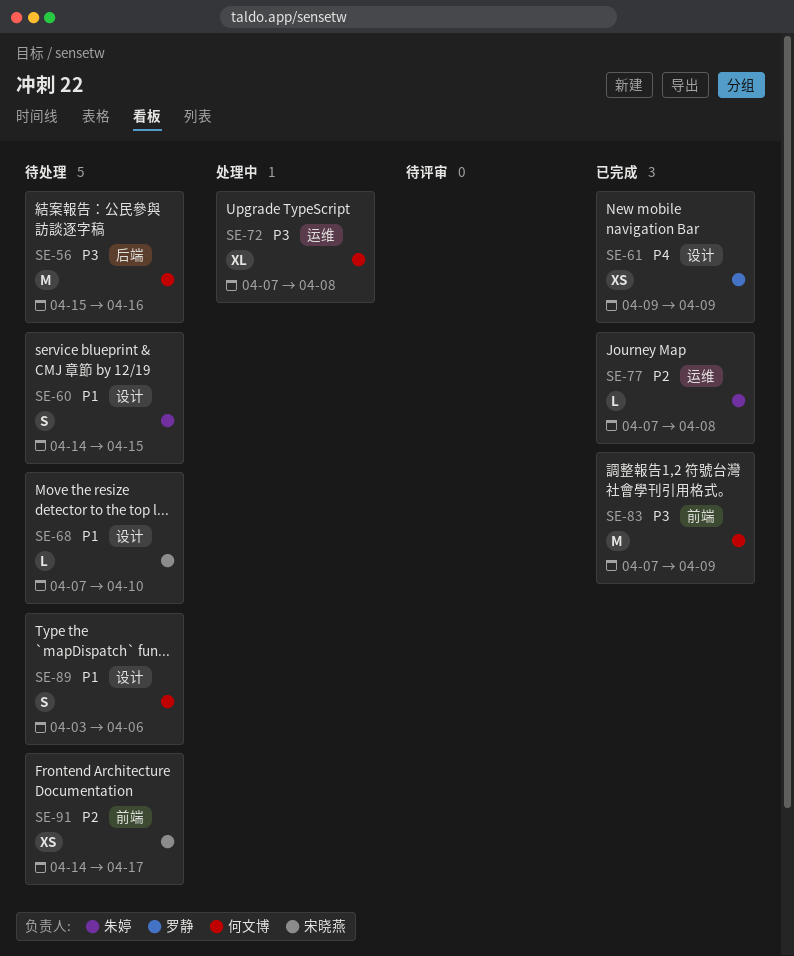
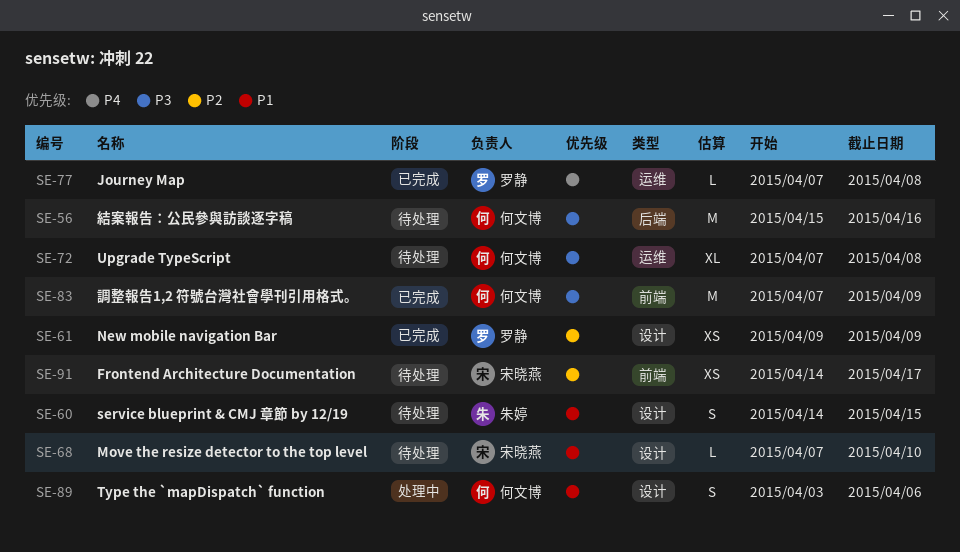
SE-61, priority: P4 -> P2
SE-72, status: 处理中 -> 待处理
SE-77, owner: 朱婷 -> 罗静
SE-77, priority: P2 -> P4
SE-89, status: 待处理 -> 处理中

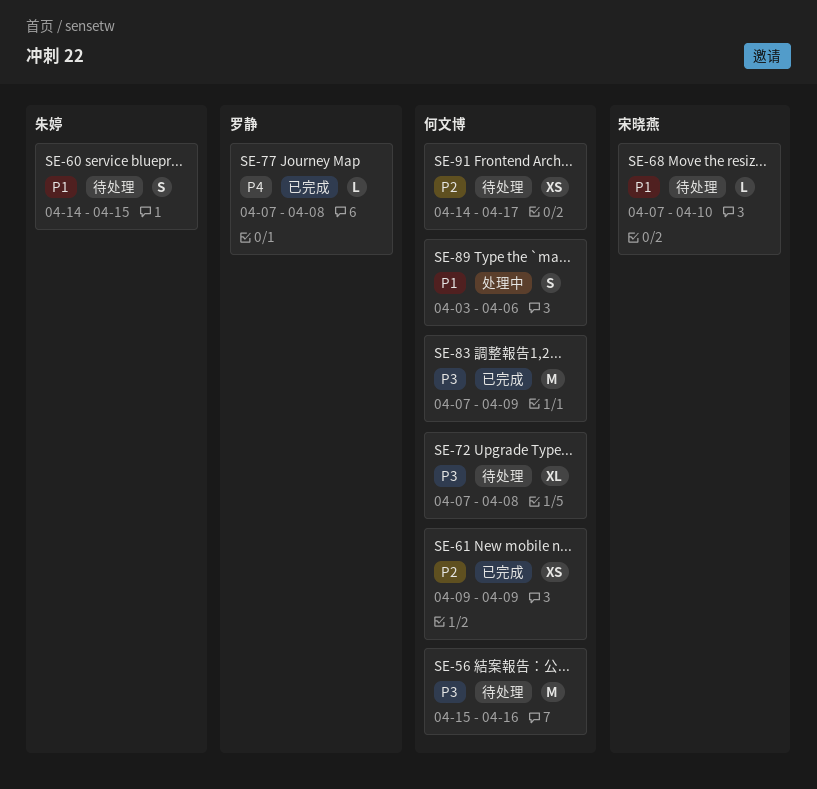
SE-61, owner: 罗静 -> 何文博
SE-91, owner: 宋晓燕 -> 何文博

